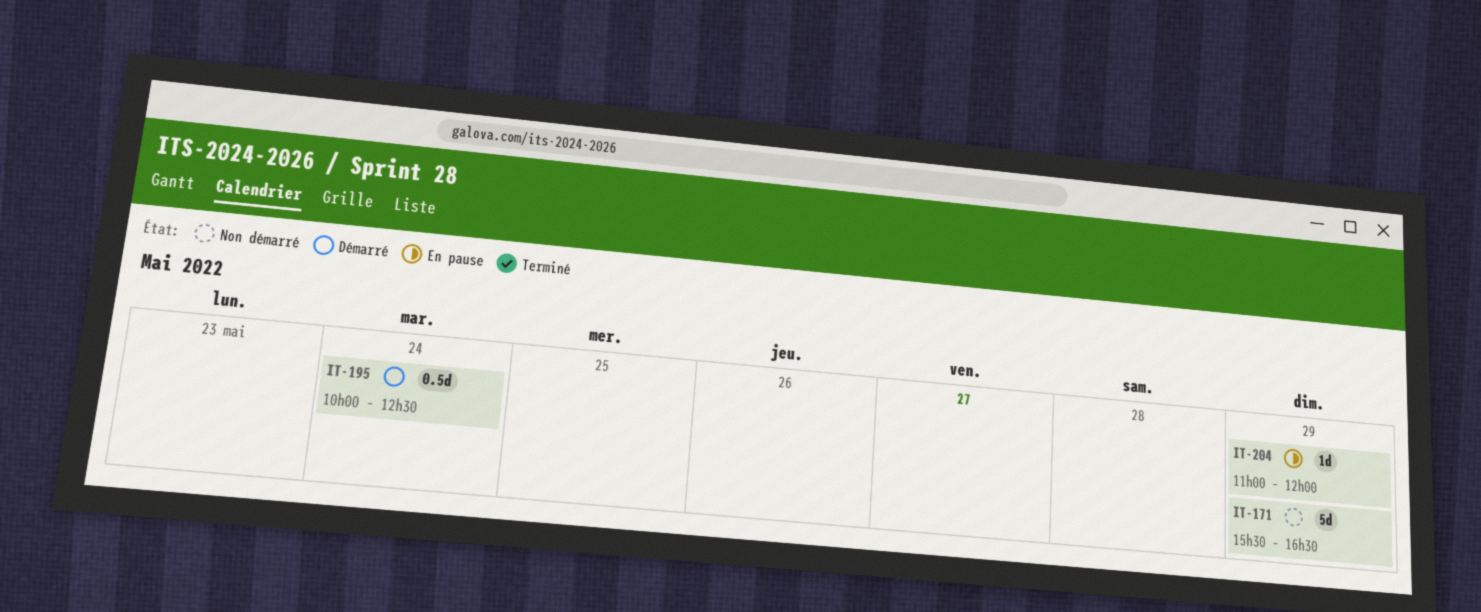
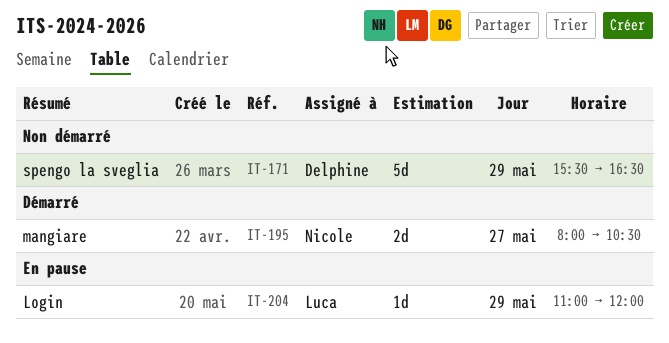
IT-195, estimate: 0.5d -> 2d
IT-195, day: May 24 -> May 27
IT-195, begins: 10:00 -> 08:00
IT-195, ends: 12:30 -> 10:30

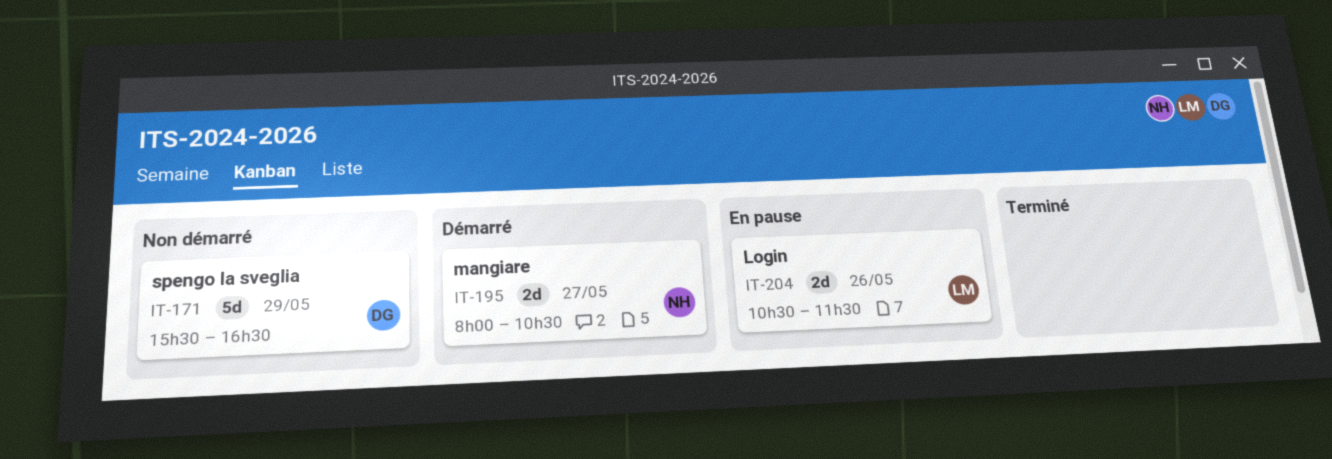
IT-204, estimate: 1d -> 2d
IT-204, day: May 29 -> May 26
IT-204, begins: 11:00 -> 10:30
IT-204, ends: 12:00 -> 11:30

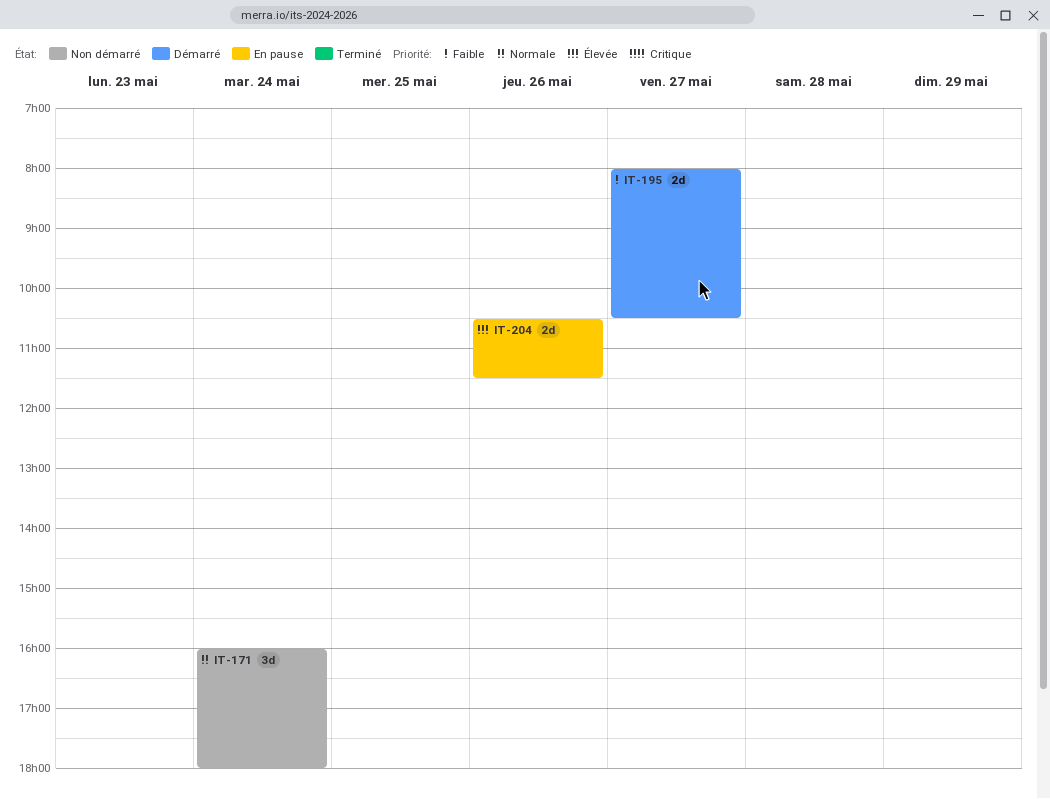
IT-171, estimate: 5d -> 3d
IT-171, day: May 29 -> May 24
IT-171, begins: 15:30 -> 16:00
IT-171, ends: 16:30 -> 18:00

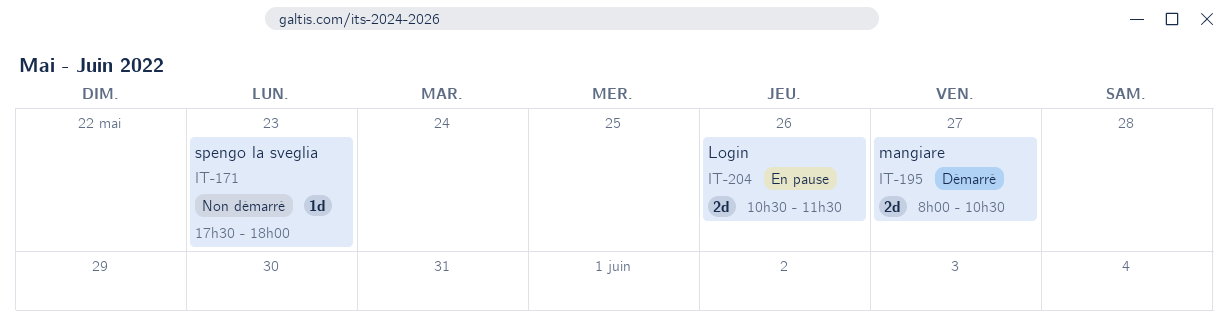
IT-171, estimate: 3d -> 1d
IT-171, day: May 24 -> May 23
IT-171, begins: 16:00 -> 17:30

